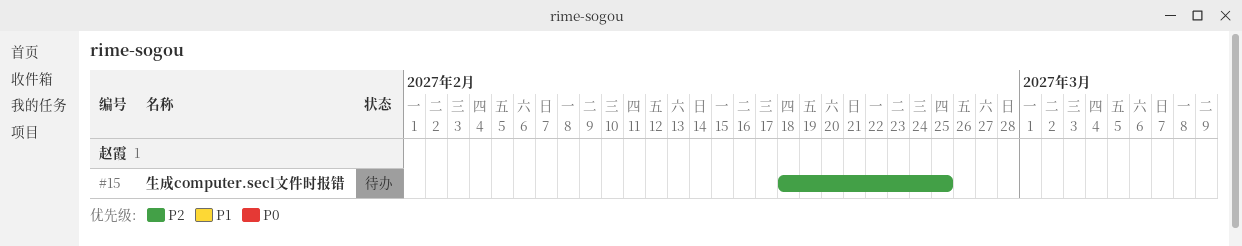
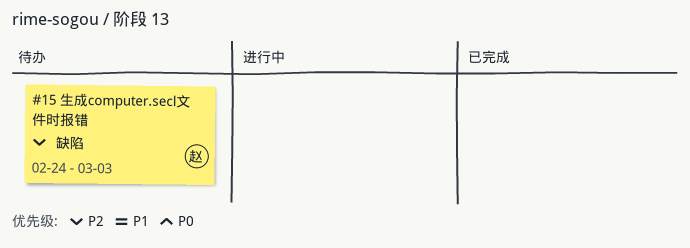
#15, start: Feb 18 -> Feb 24
#15, due: Feb 25 -> Mar 3

